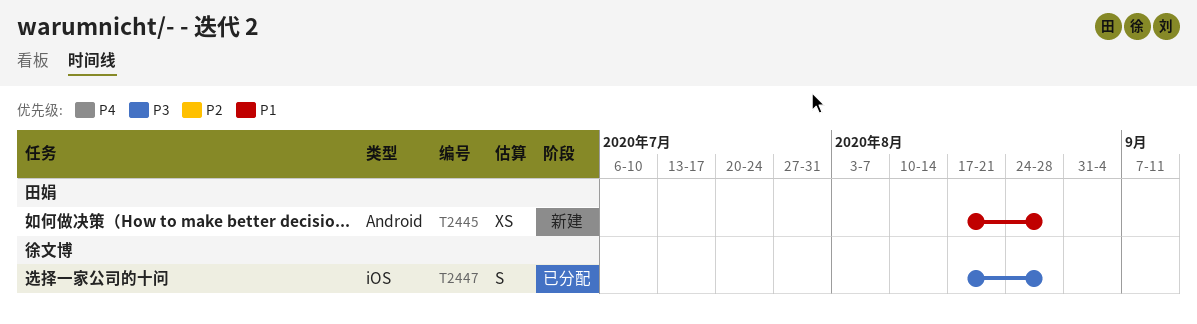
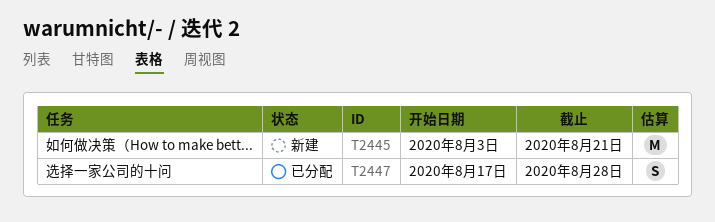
T2445, estimate: XS -> M
T2445, start: Aug 17 -> Aug 3
T2445, due: Aug 28 -> Aug 21

